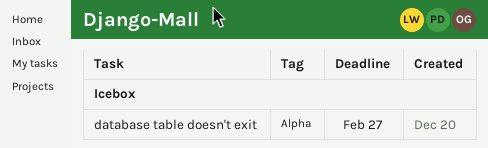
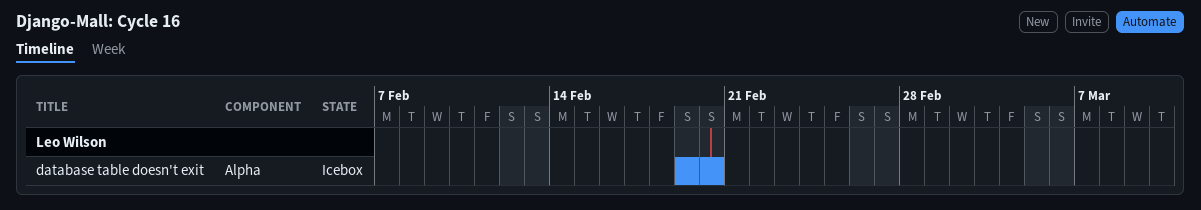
database table doesn't exit, due: Feb 27 -> Feb 20

